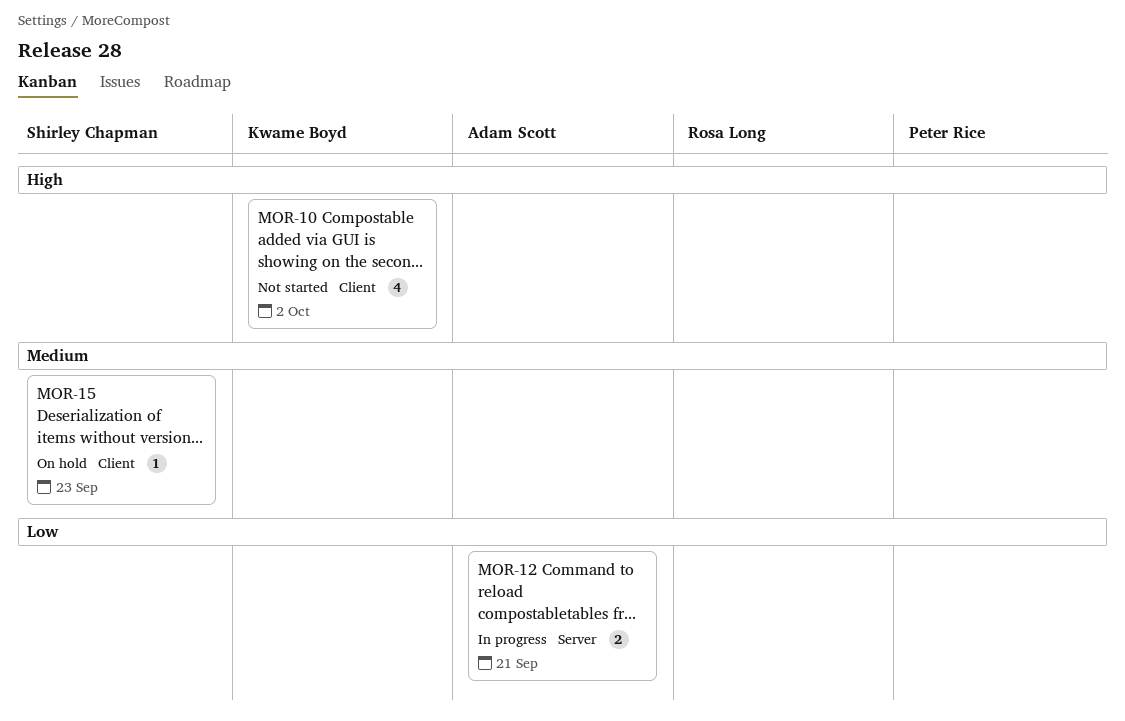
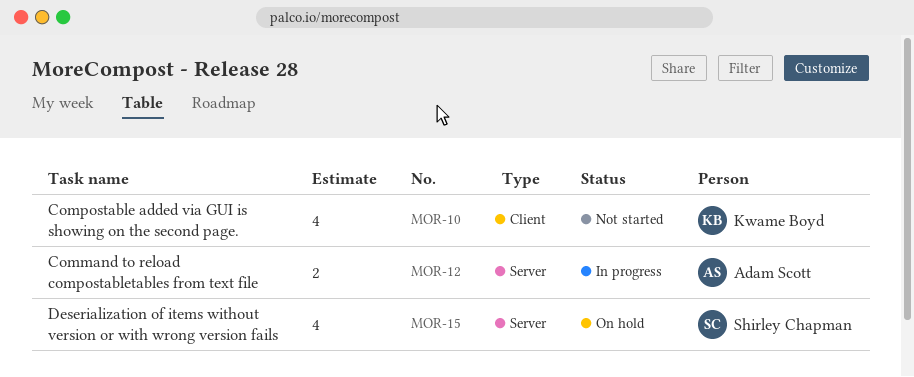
MOR-15, label: Client -> Server
MOR-15, estimate: 1 -> 4

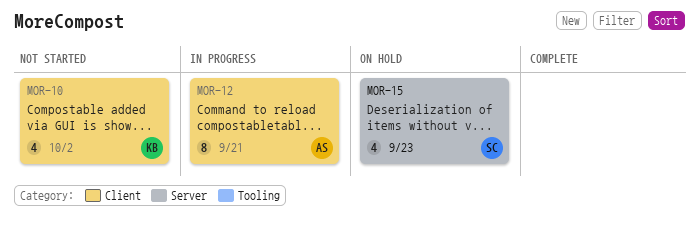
MOR-12, label: Server -> Client
MOR-12, estimate: 2 -> 8

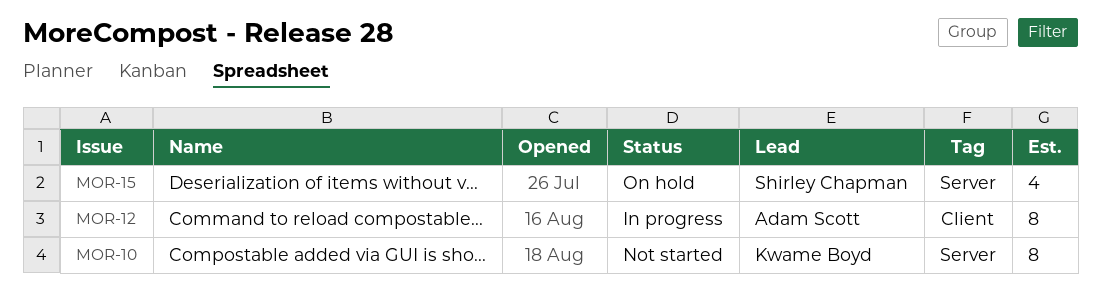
MOR-10, label: Client -> Server
MOR-10, estimate: 4 -> 8

